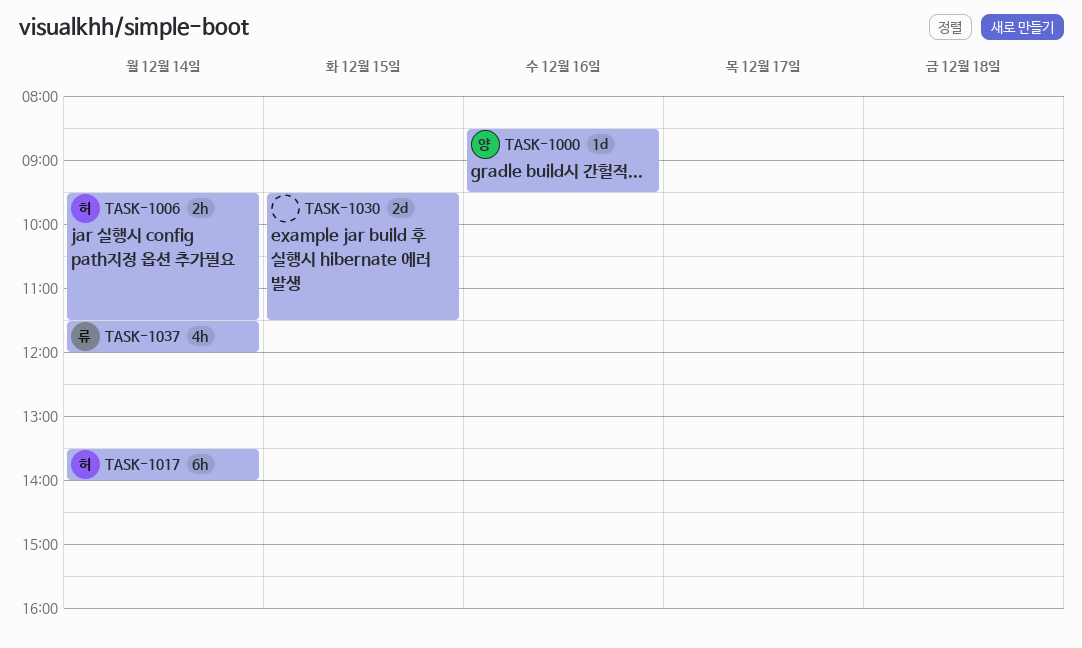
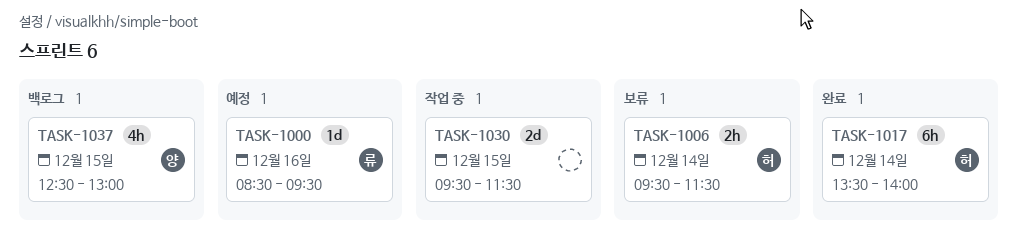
TASK-1000, owner: 양 -> 류
TASK-1037, owner: 류 -> 양
TASK-1037, day: Dec 14 -> Dec 15
TASK-1037, begins: 11:30 -> 12:30
TASK-1037, ends: 12:00 -> 13:00

